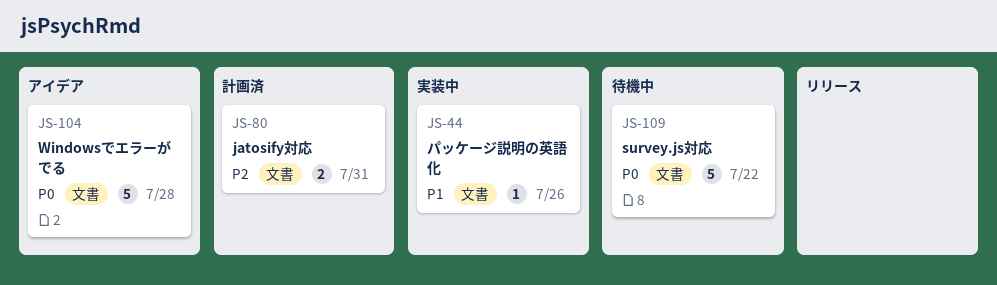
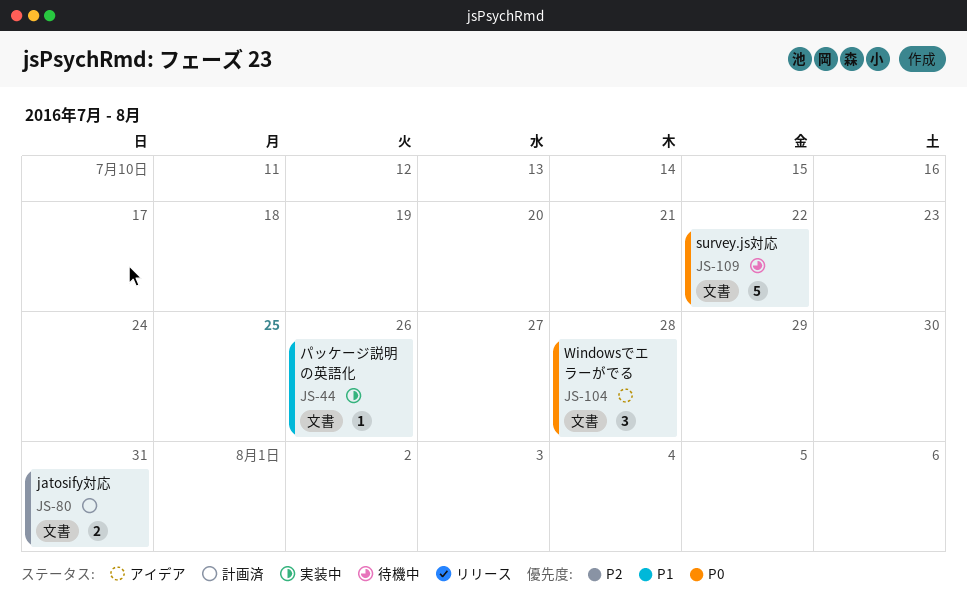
JS-104, estimate: 5 -> 3

